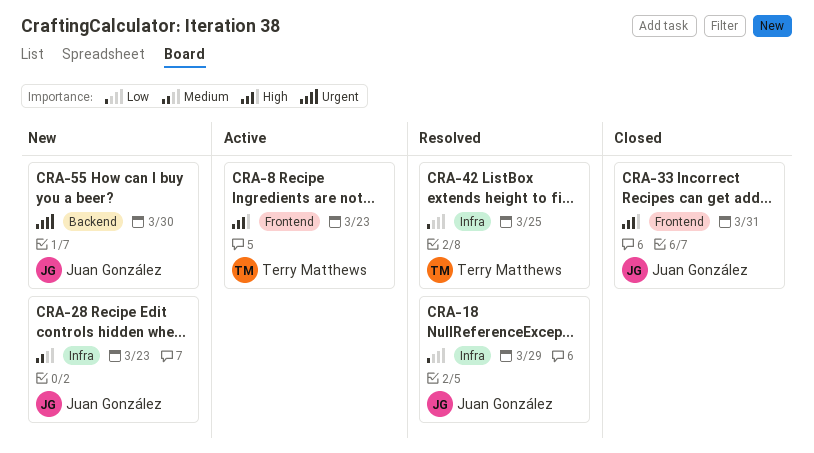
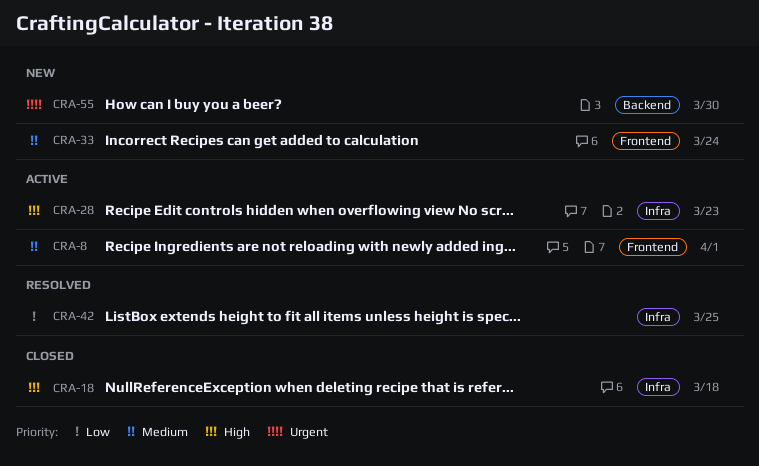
CRA-8, priority: High -> Medium
CRA-8, due: Mar 23 -> Apr 1
CRA-18, status: Resolved -> Closed
CRA-18, priority: Low -> High
CRA-18, due: Mar 29 -> Mar 18
CRA-28, status: New -> Active
CRA-28, priority: Medium -> High
CRA-33, status: Closed -> New
CRA-33, priority: High -> Medium
CRA-33, due: Mar 31 -> Mar 24

